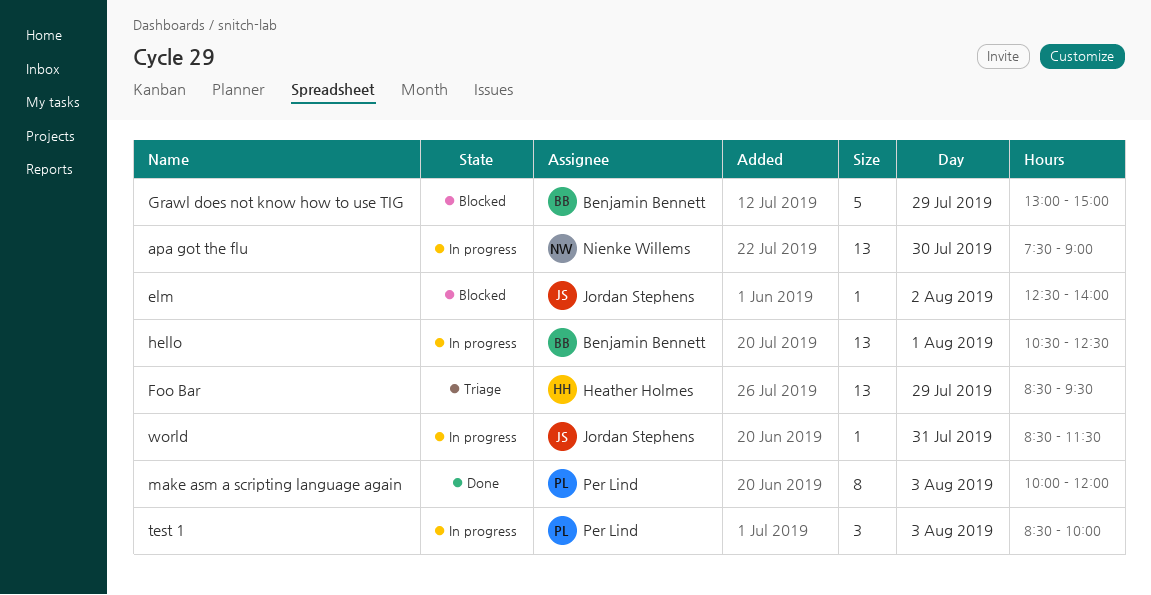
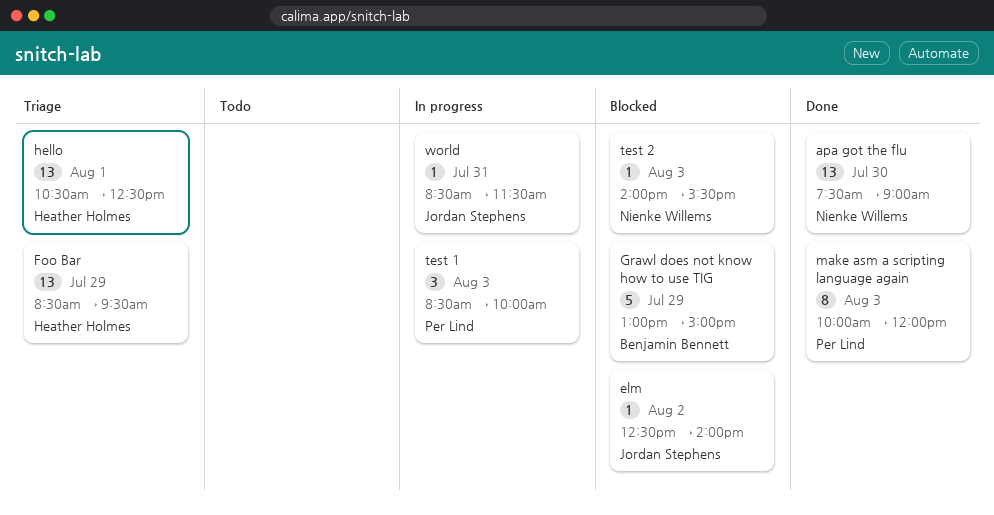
apa got the flu, status: In progress -> Done
hello, status: In progress -> Triage
hello, owner: Benjamin Bennett -> Heather Holmes
test 2: none -> present

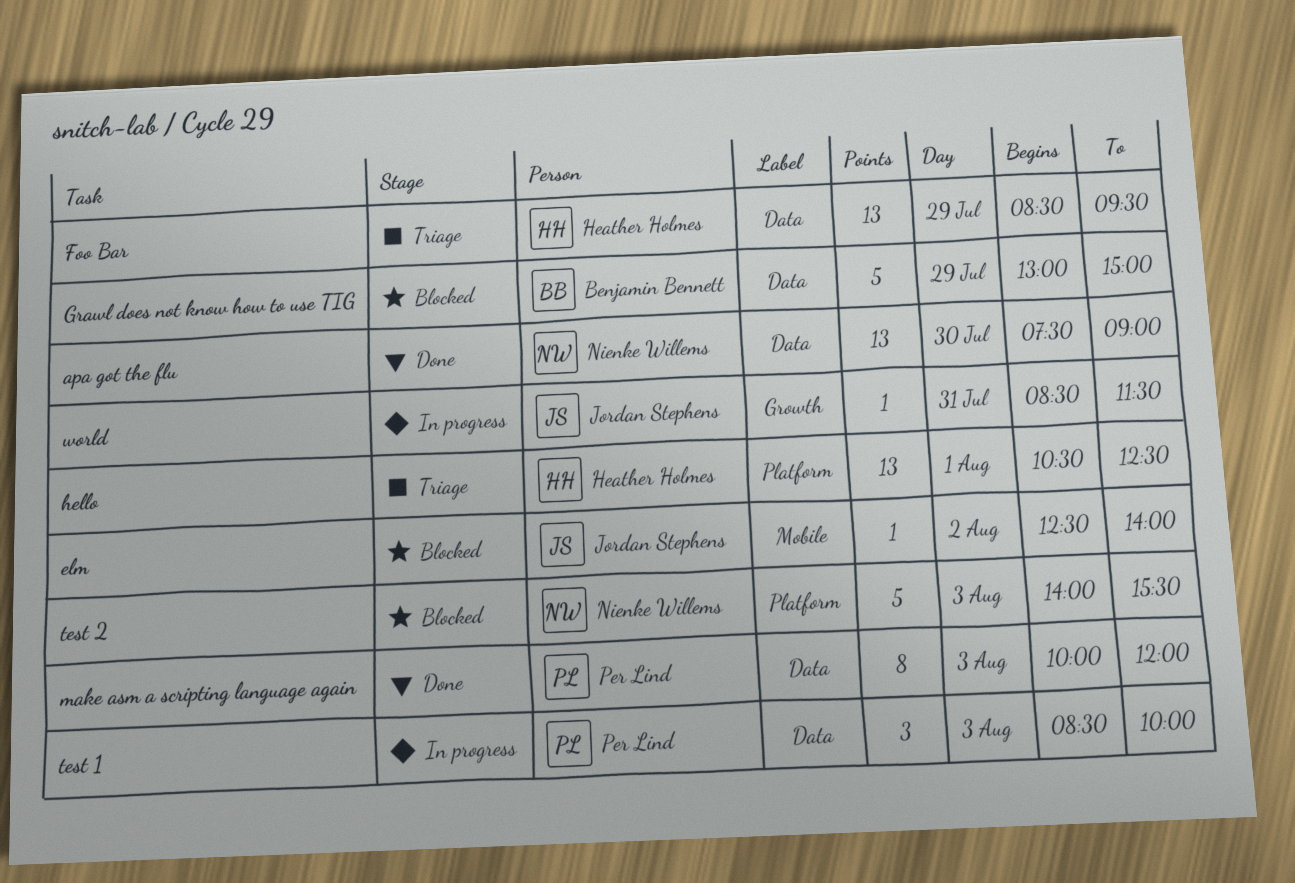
test 2, estimate: 1 -> 5

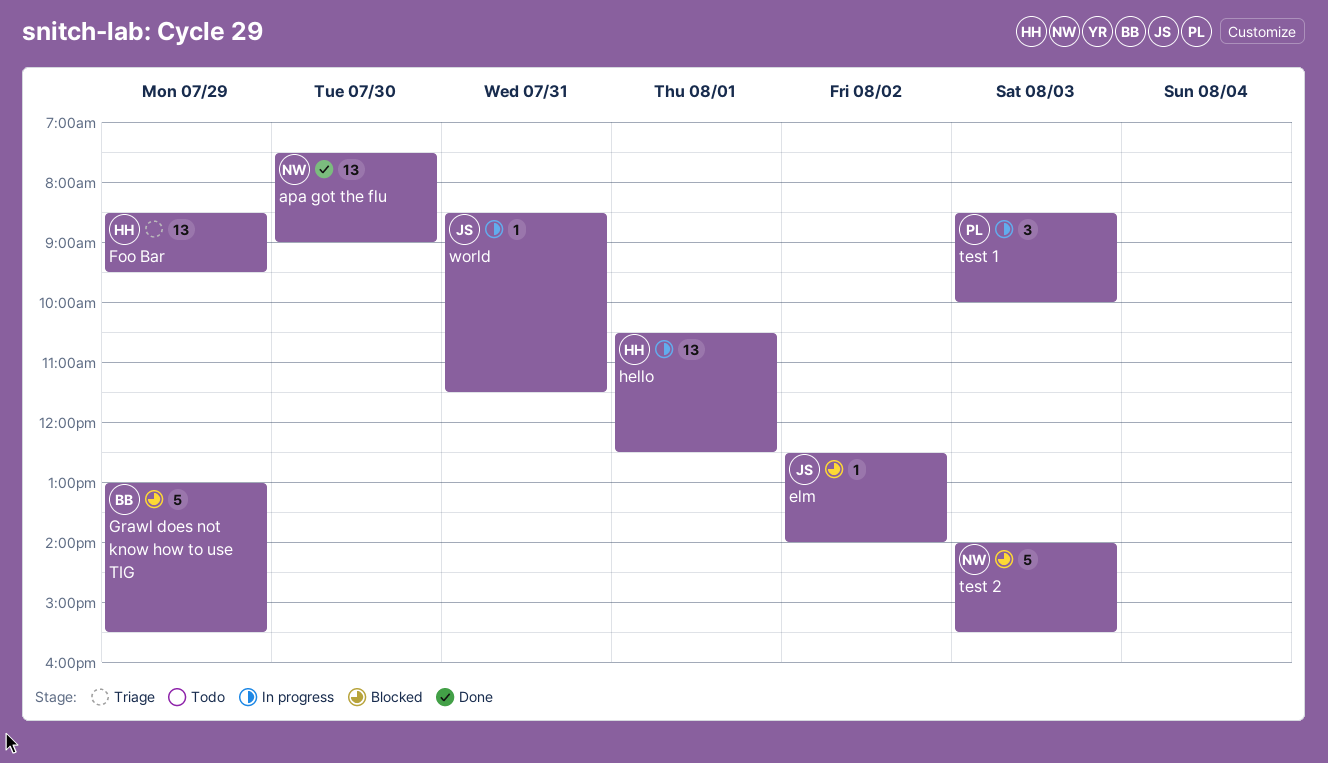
Grawl does not know how to use TIG, ends: 15:00 -> 15:30
hello, status: Triage -> In progress
make asm a scripting language again: present -> none

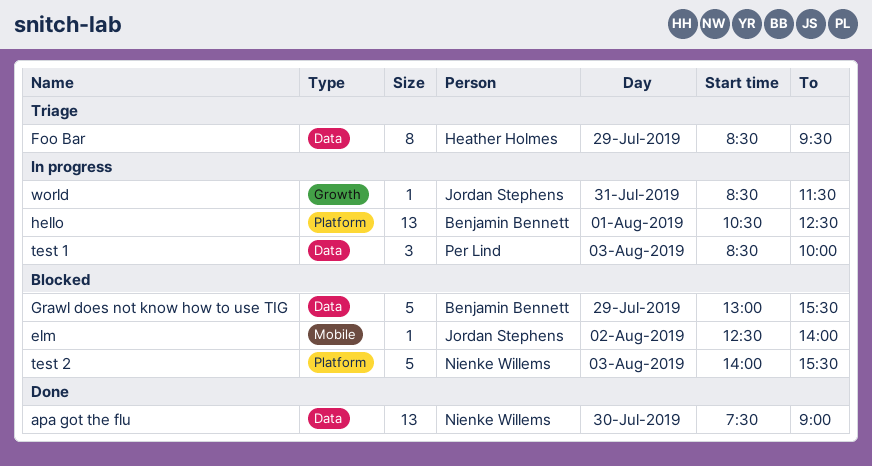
Foo Bar, estimate: 13 -> 8
hello, owner: Heather Holmes -> Benjamin Bennett

